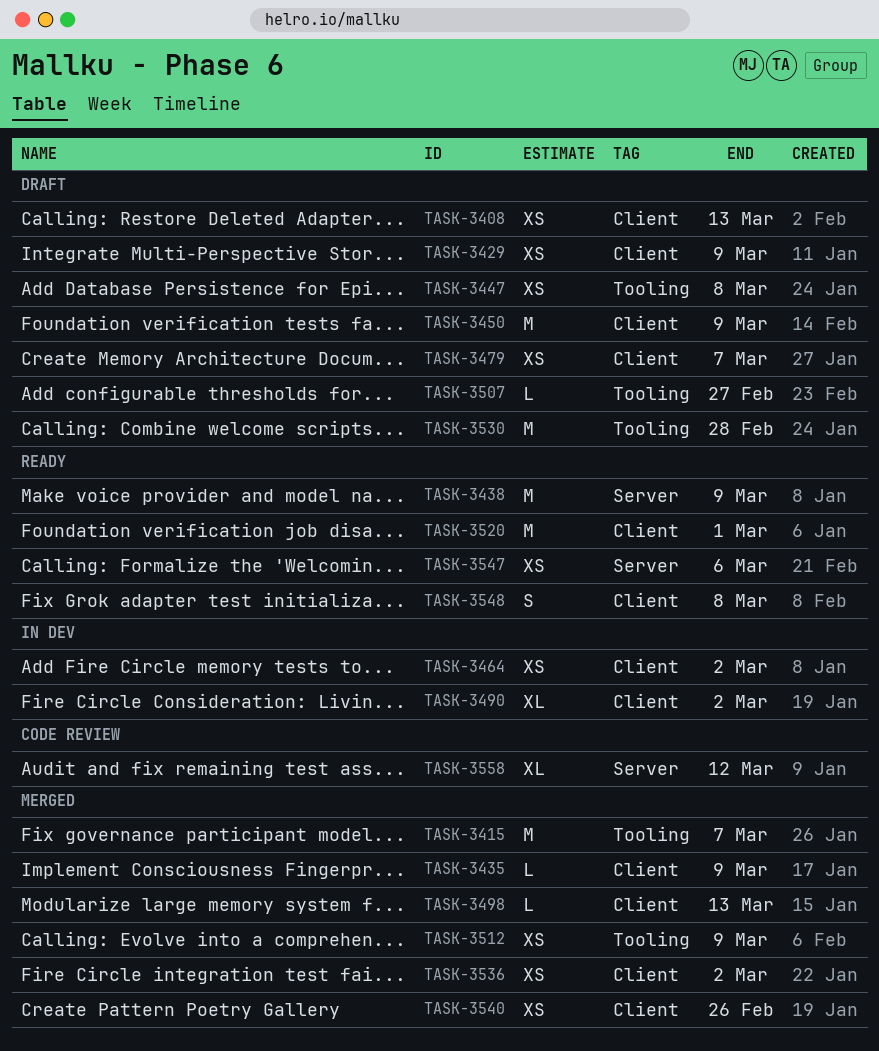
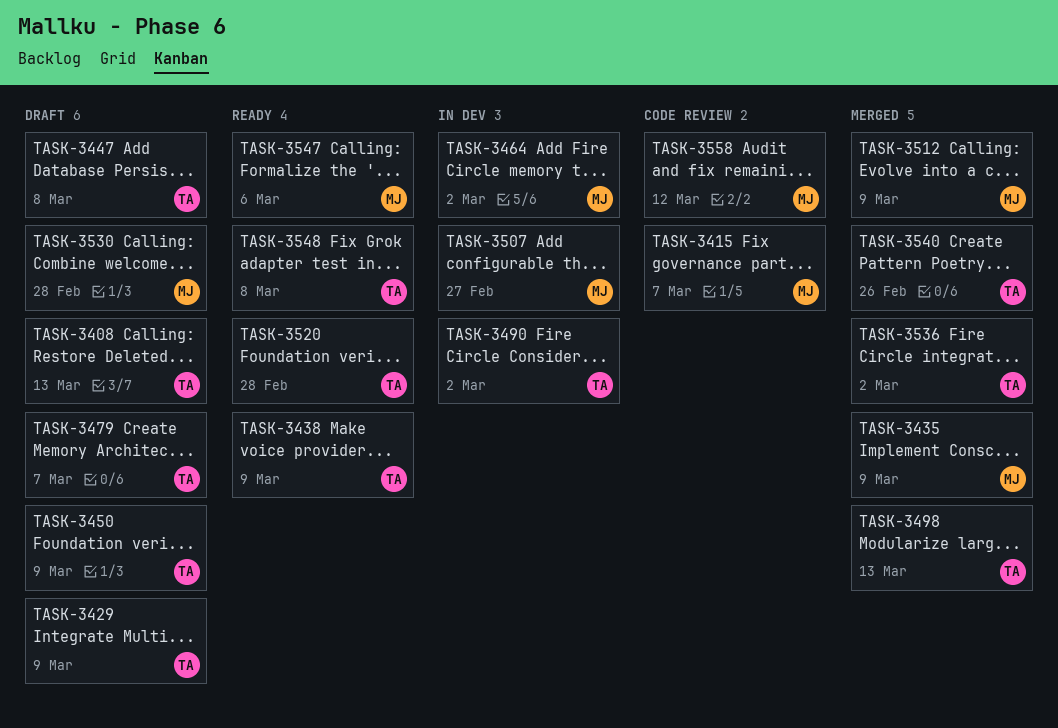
TASK-3415, status: Merged -> Code review
TASK-3507, status: Draft -> In dev
TASK-3520, due: Mar 1 -> Feb 28

